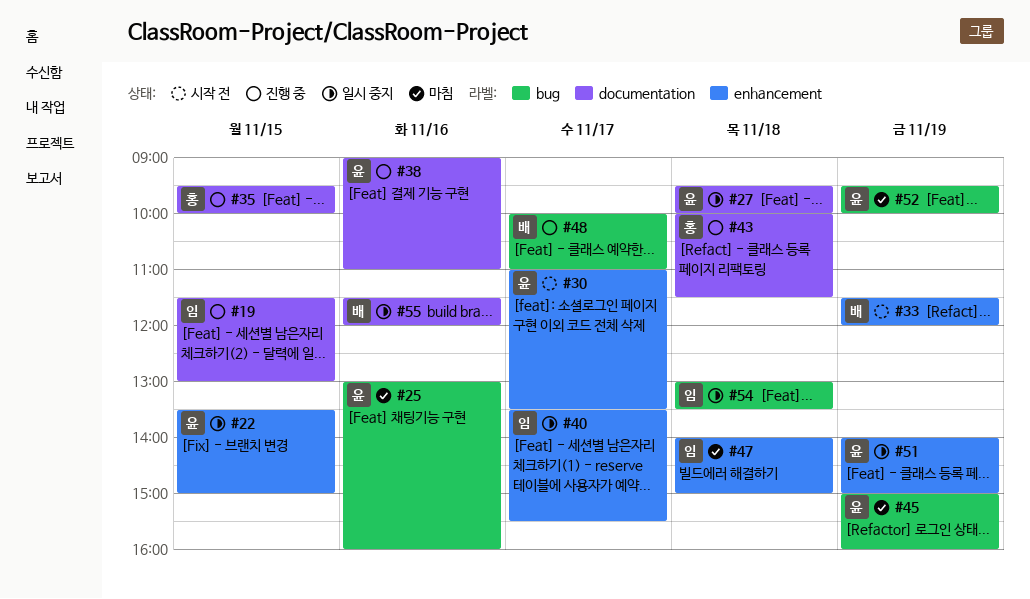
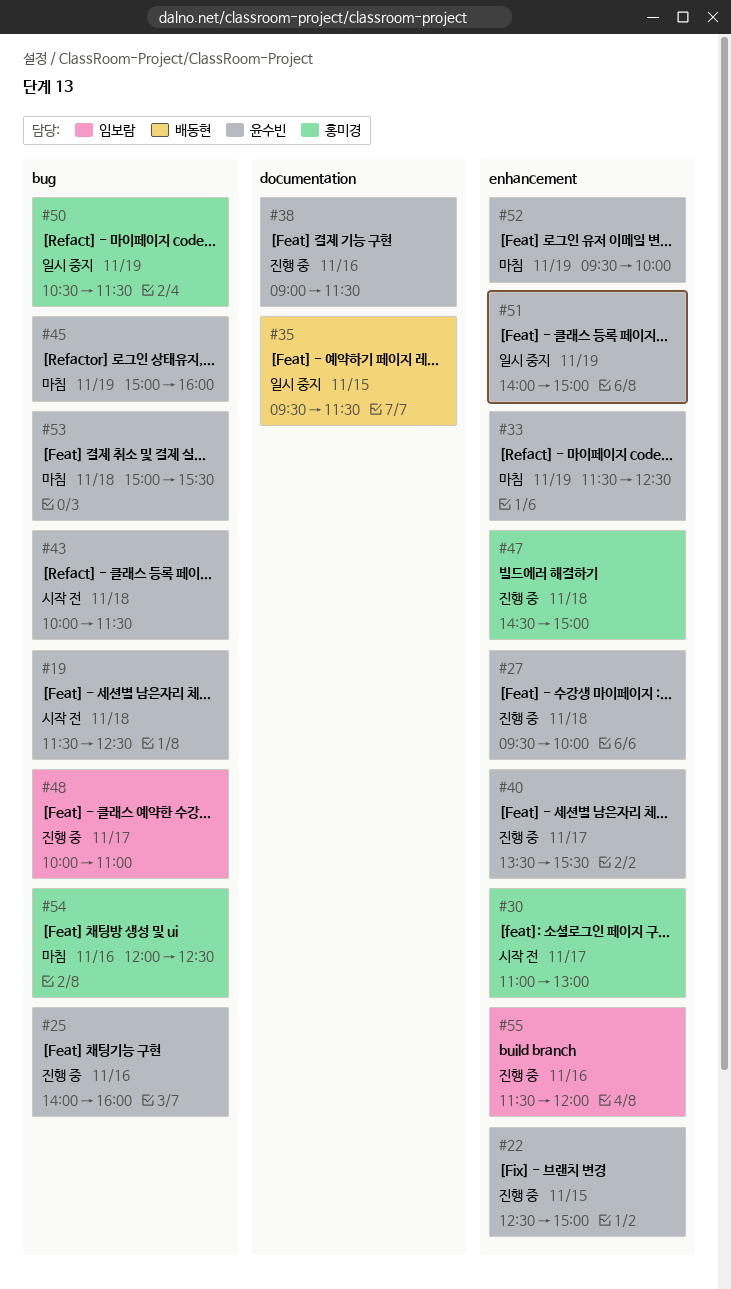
#19, status: 진행 중 -> 시작 전
#19, owner: 임보람 -> 윤수빈
#19, label: documentation -> bug
#19, day: Nov 15 -> Nov 18
#19, ends: 13:00 -> 12:30
#22, status: 일시 중지 -> 진행 중
#22, begins: 13:30 -> 12:30
#25, status: 마침 -> 진행 중
#25, begins: 13:00 -> 14:00
#27, status: 일시 중지 -> 진행 중
#27, label: documentation -> enhancement
#30, owner: 윤수빈 -> 홍미경
#30, ends: 13:30 -> 13:00
#33, status: 시작 전 -> 마침
#33, owner: 배동현 -> 윤수빈
#33, ends: 12:00 -> 12:30
#35, status: 진행 중 -> 일시 중지
#35, owner: 홍미경 -> 배동현
#35, ends: 10:00 -> 11:30
#38, ends: 11:00 -> 11:30
#40, status: 일시 중지 -> 진행 중
#40, owner: 임보람 -> 윤수빈
#43, status: 진행 중 -> 시작 전
#43, owner: 홍미경 -> 윤수빈
#43, label: documentation -> bug
#47, status: 마침 -> 진행 중
#47, owner: 임보람 -> 홍미경
#47, begins: 14:00 -> 14:30
#48, owner: 배동현 -> 임보람
#50: none -> present
#52, label: bug -> enhancement
#53: none -> present
#54, status: 일시 중지 -> 마침
#54, owner: 임보람 -> 홍미경
#54, day: Nov 18 -> Nov 16
#54, begins: 13:00 -> 12:00
#54, ends: 13:30 -> 12:30
#55, status: 일시 중지 -> 진행 중
#55, owner: 배동현 -> 임보람
#55, label: documentation -> enhancement

